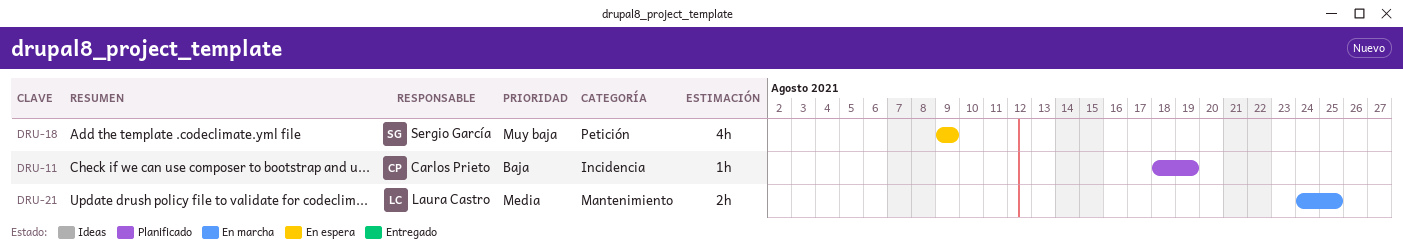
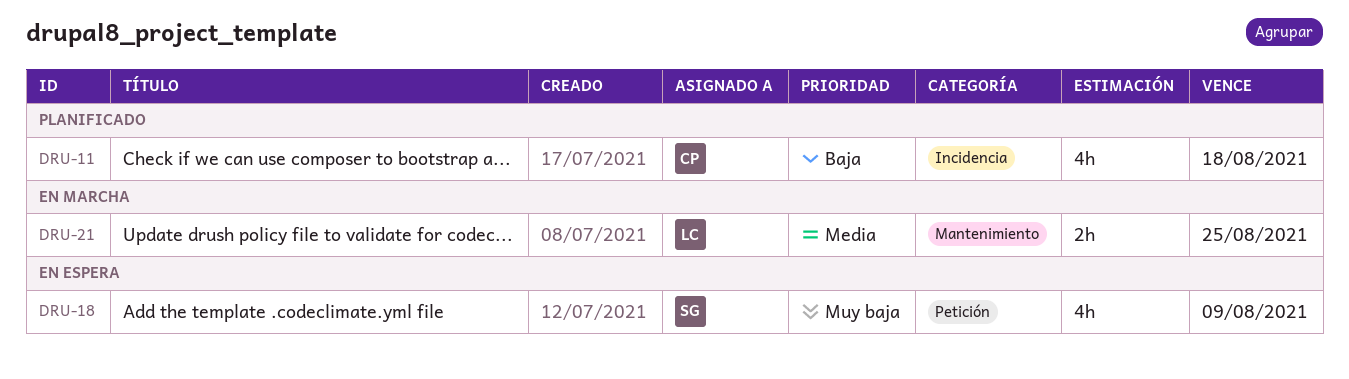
DRU-11, estimate: 1h -> 4h
DRU-11, due: Aug 19 -> Aug 18

